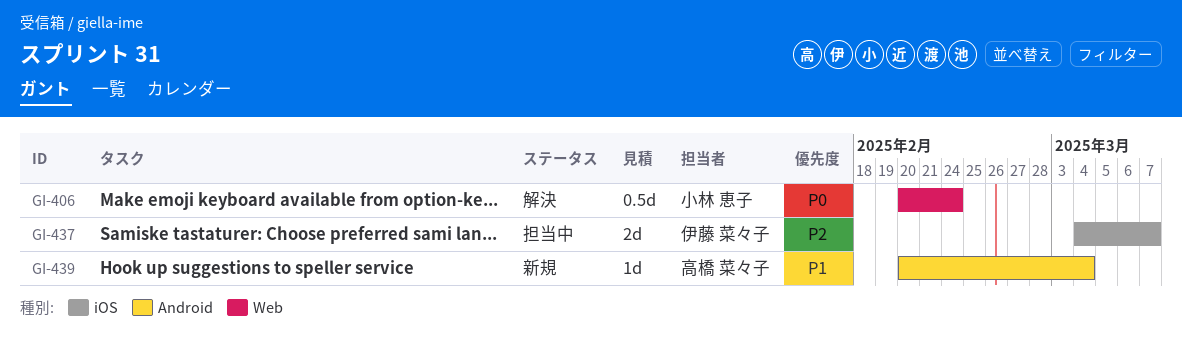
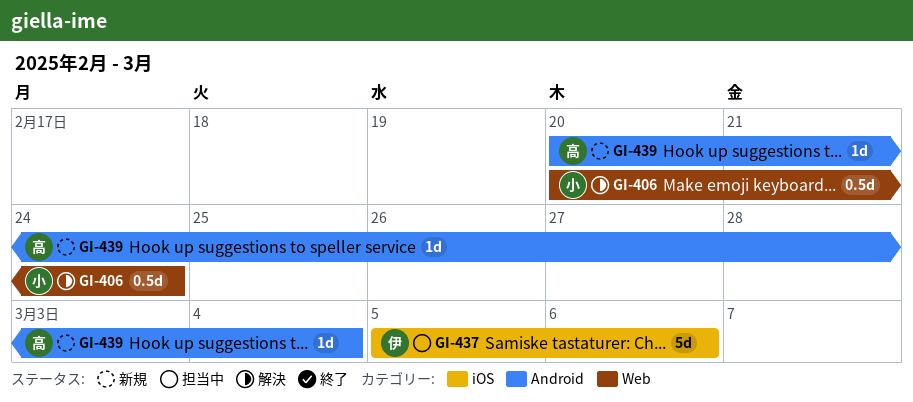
GI-437, estimate: 2d -> 5d
GI-437, start: Mar 4 -> Mar 5
GI-437, due: Mar 7 -> Mar 6

